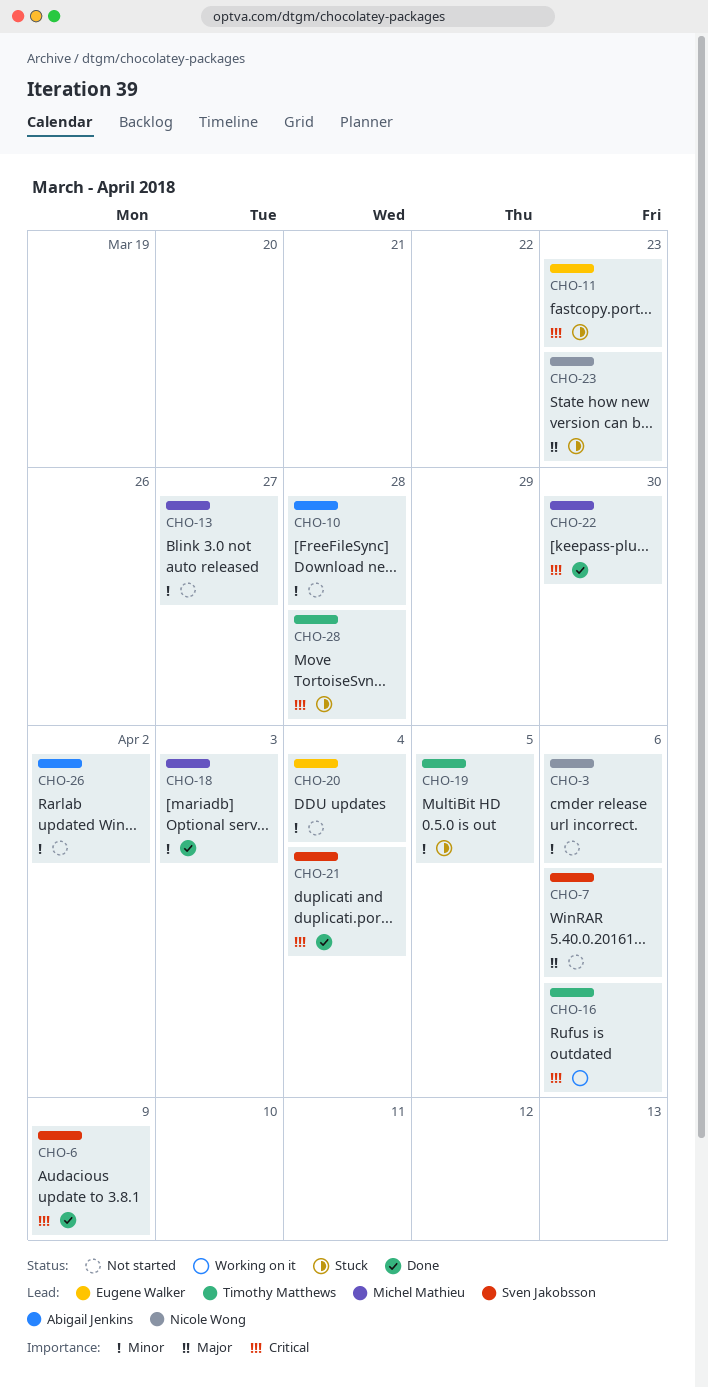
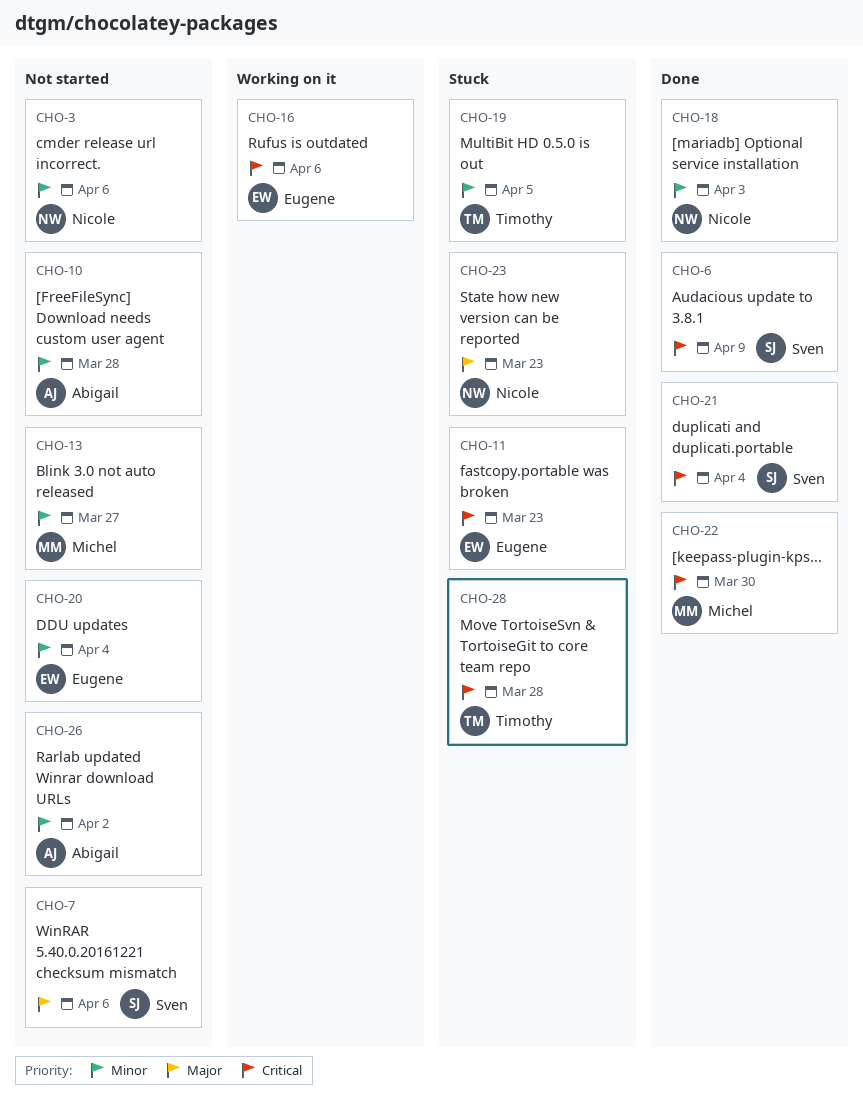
CHO-16, owner: Timothy Matthews -> Eugene Walker
CHO-18, owner: Michel Mathieu -> Nicole Wong

